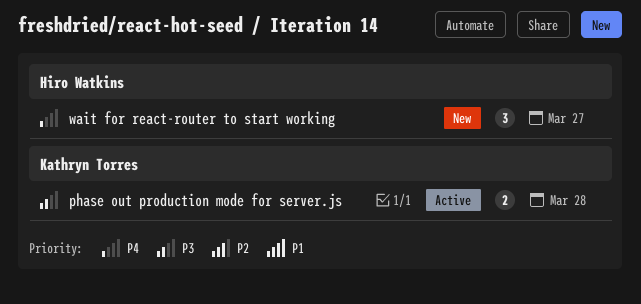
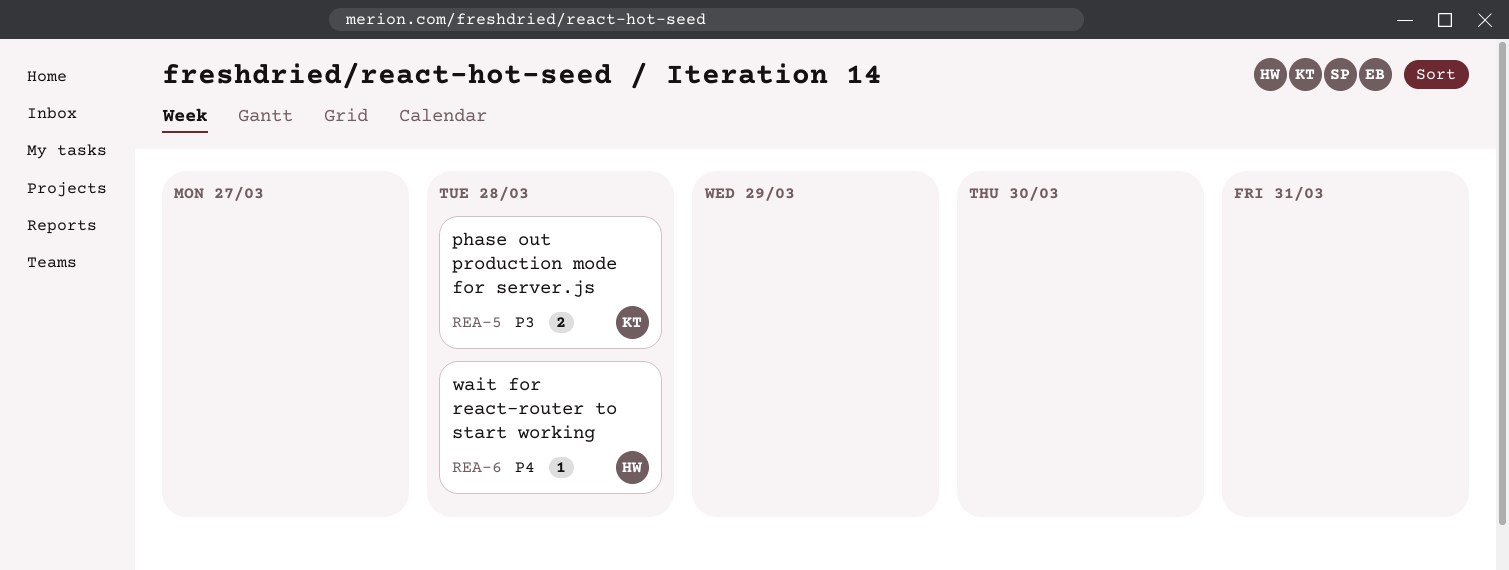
wait for react-router to start working, estimate: 3 -> 1
wait for react-router to start working, due: Mar 27 -> Mar 28

